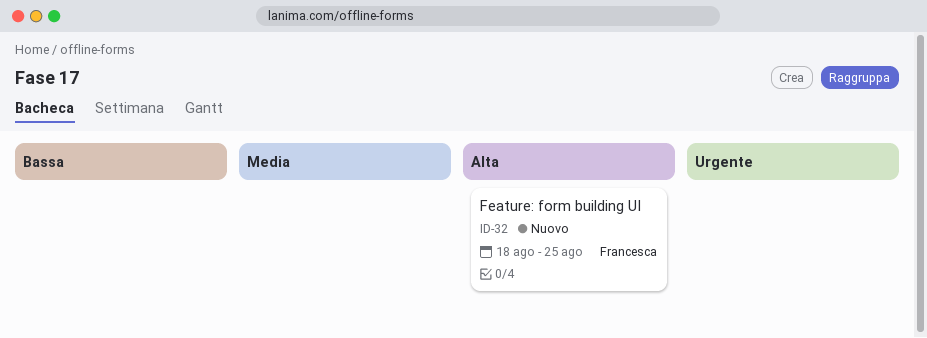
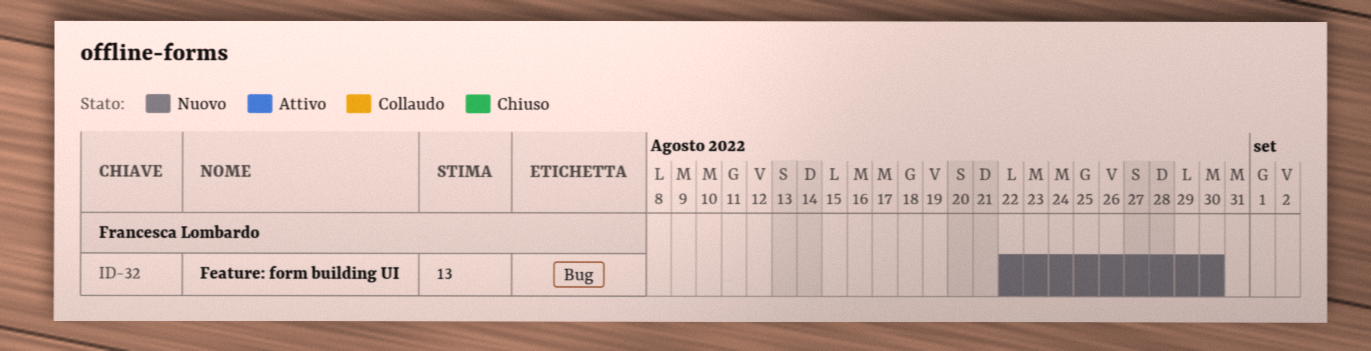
ID-32, start: Aug 18 -> Aug 22
ID-32, due: Aug 25 -> Aug 30

